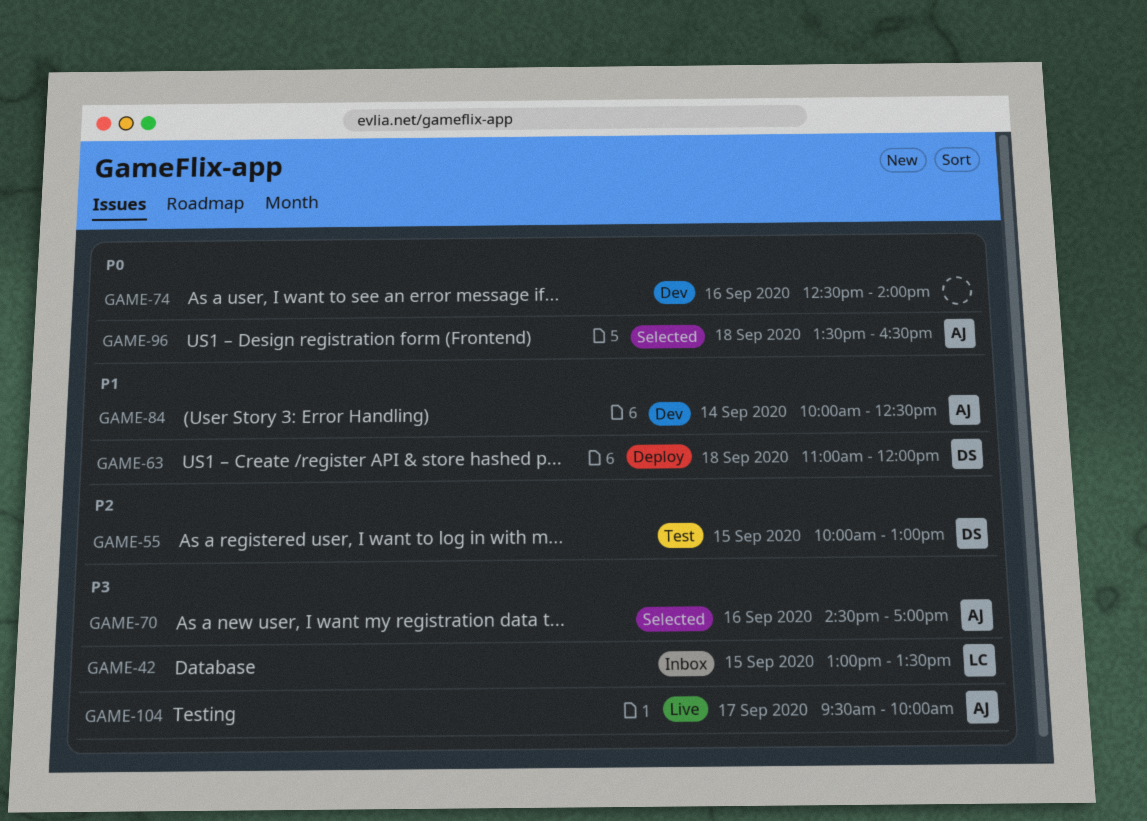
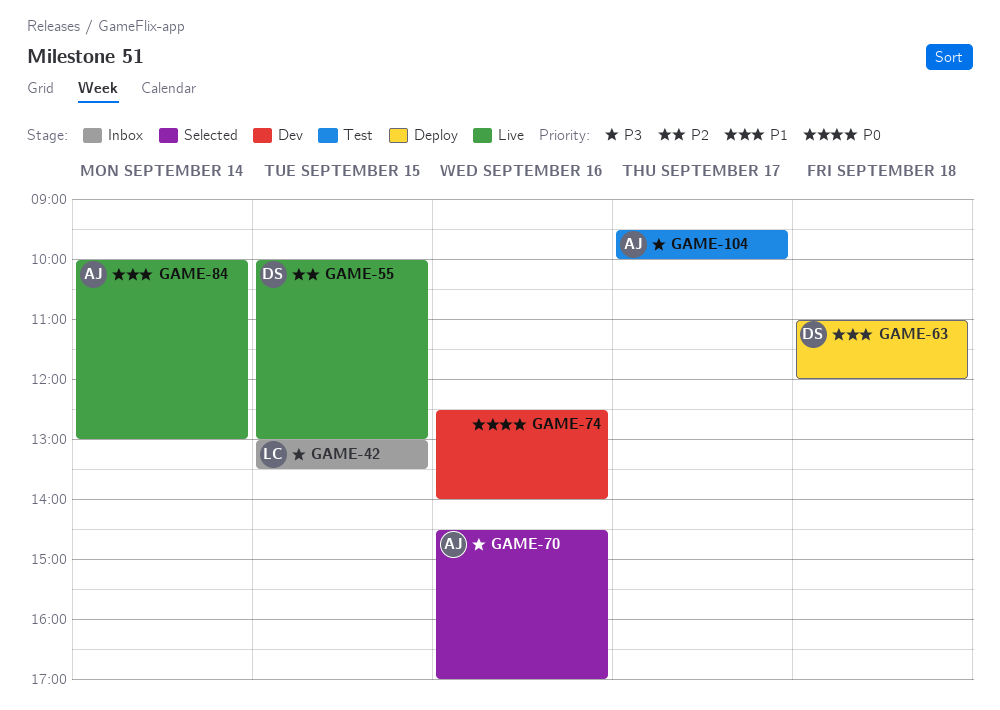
GAME-55, status: Test -> Live
GAME-84, status: Dev -> Live
GAME-84, ends: 12:30 -> 13:00
GAME-96: present -> none
GAME-104, status: Live -> Test

